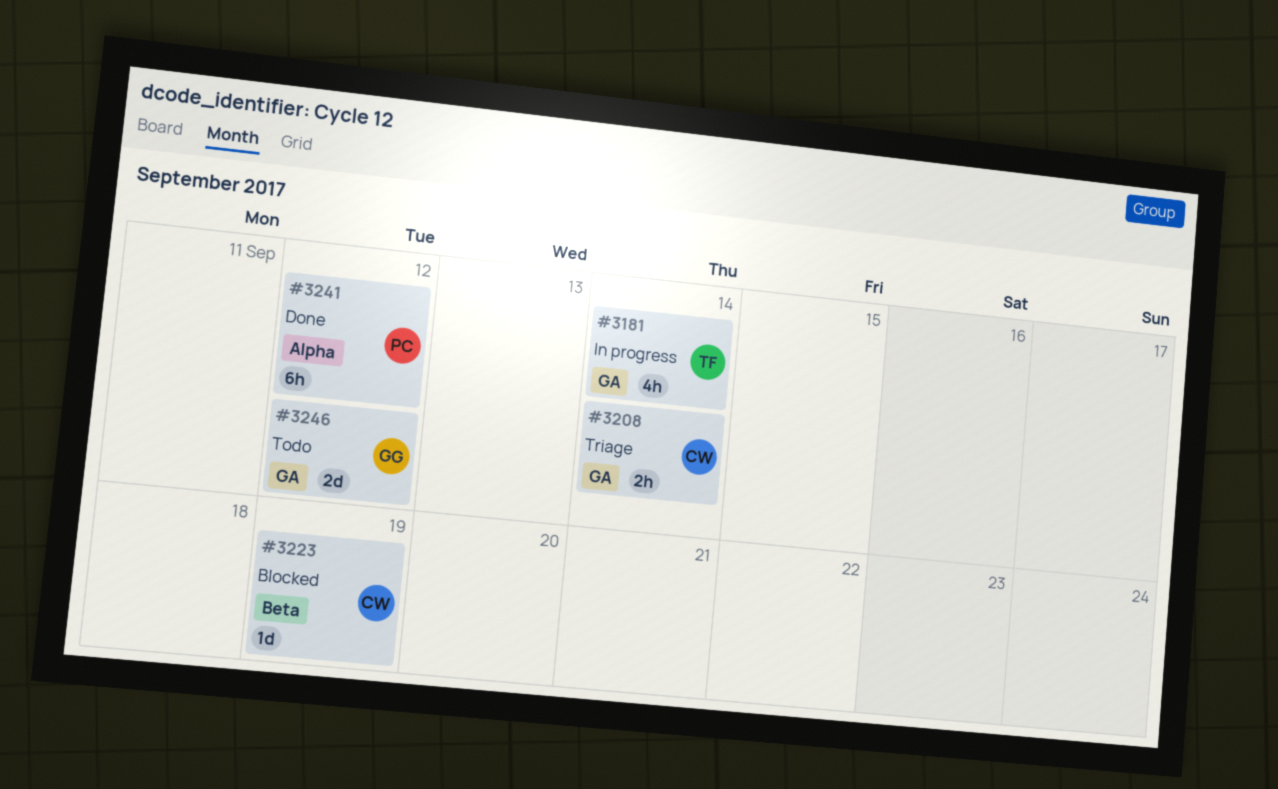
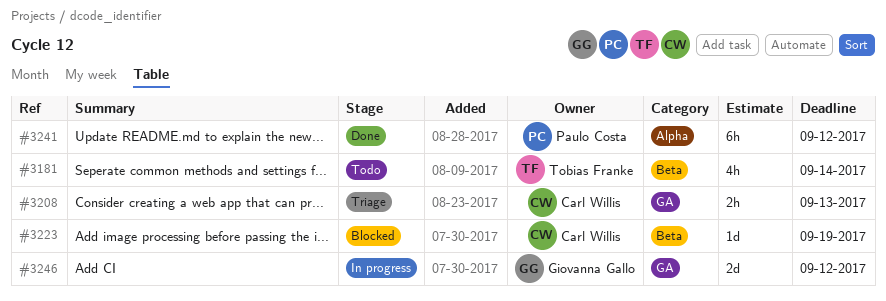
#3181, status: In progress -> Todo
#3181, label: GA -> Beta
#3208, due: Sep 14 -> Sep 13
#3246, status: Todo -> In progress

